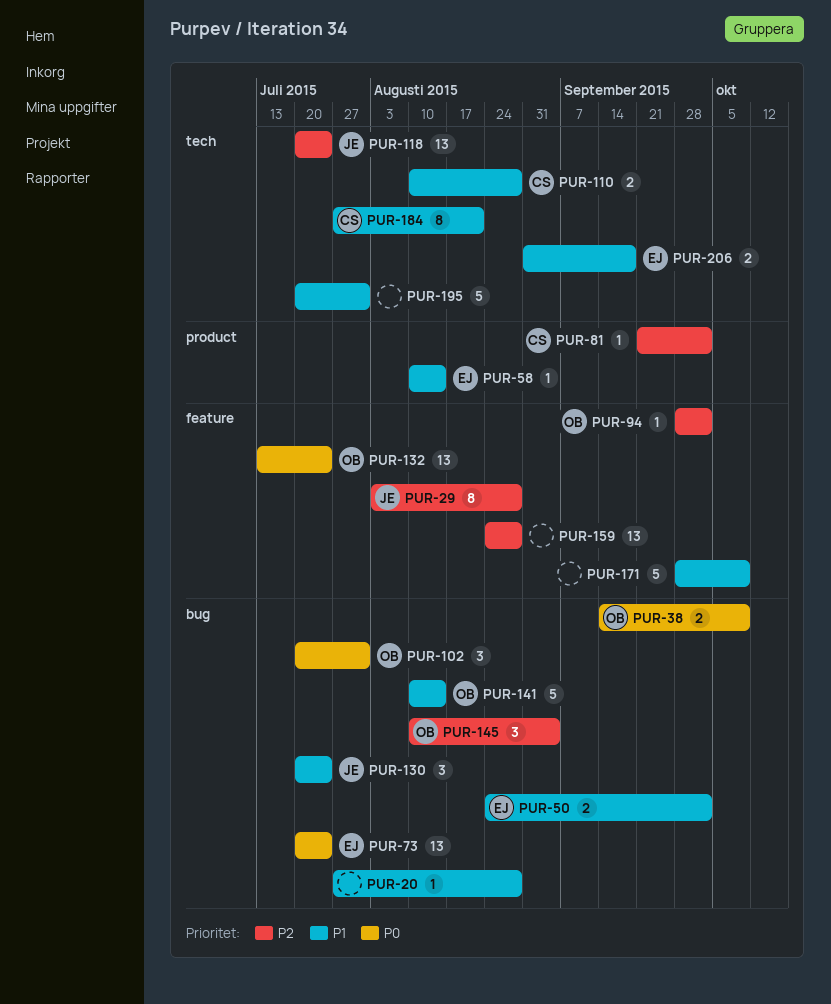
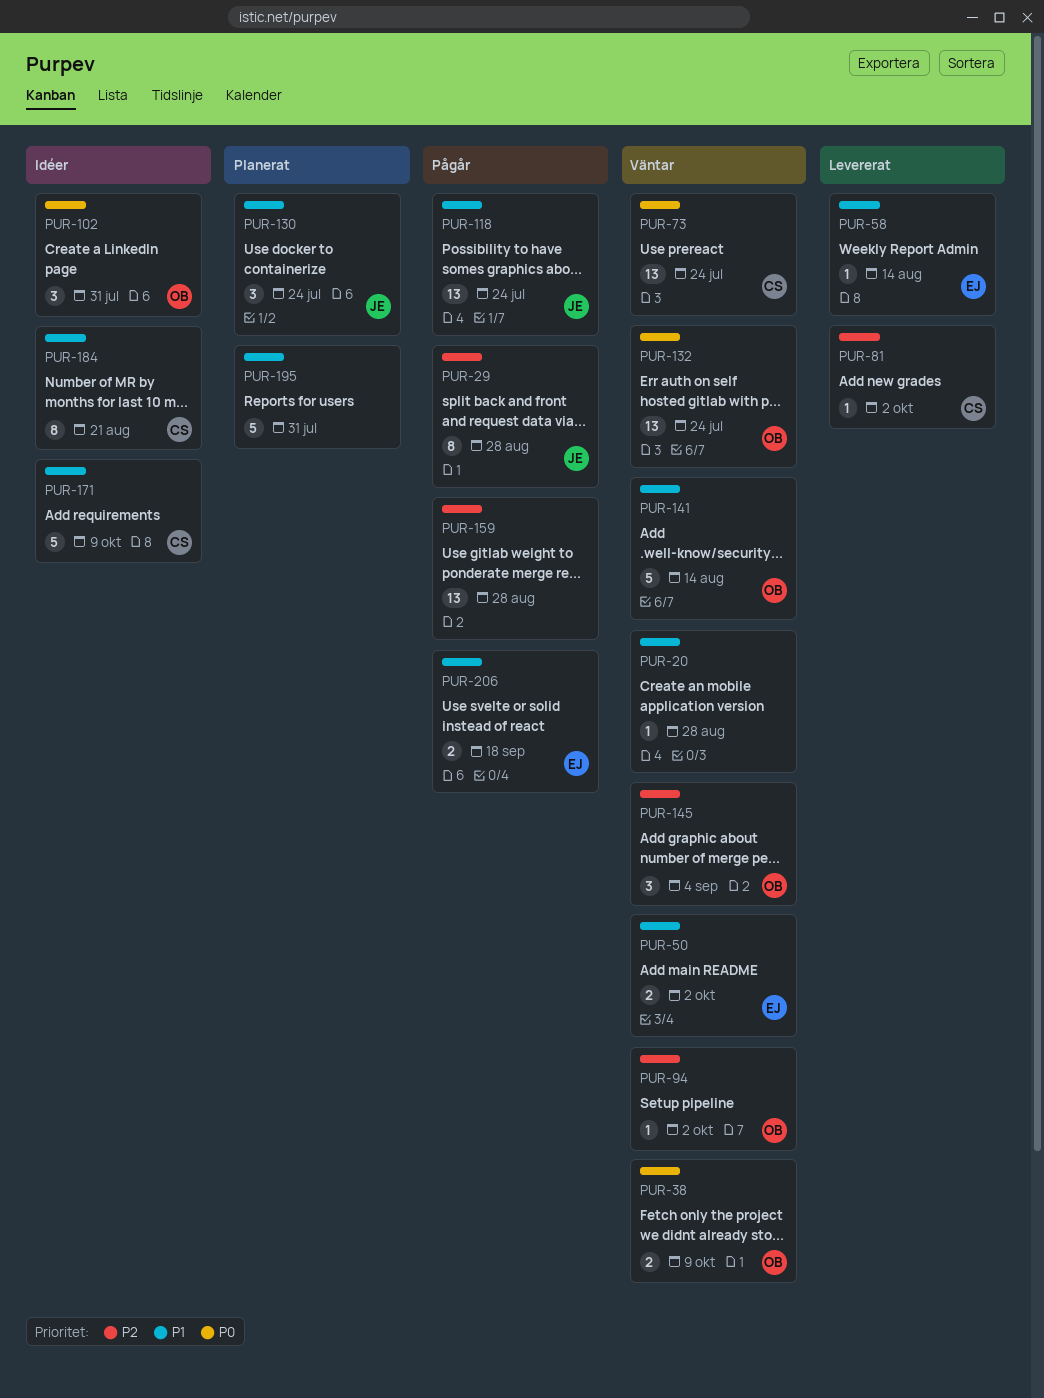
PUR-73, owner: EJ -> CS
PUR-110: present -> none
PUR-118, priority: P2 -> P1
PUR-171, owner: none -> CS

